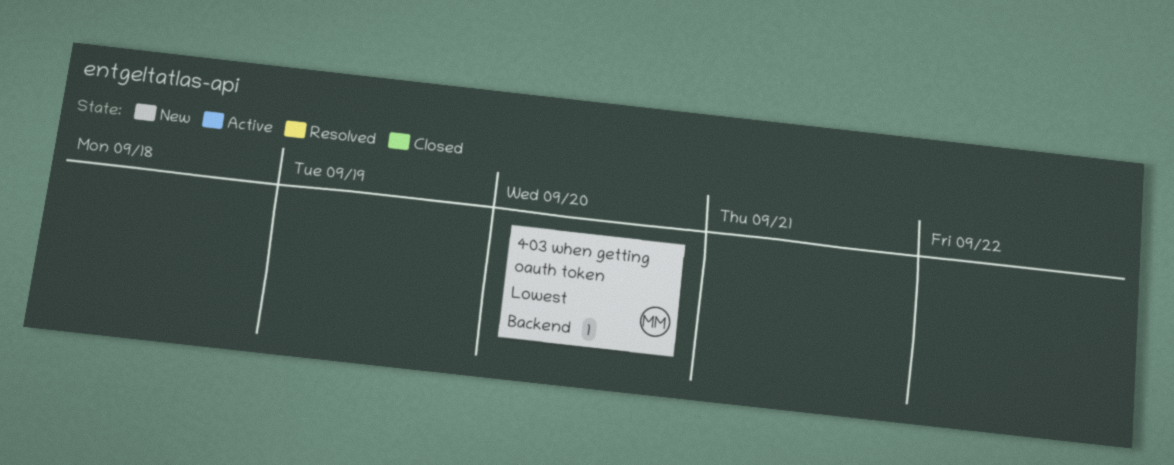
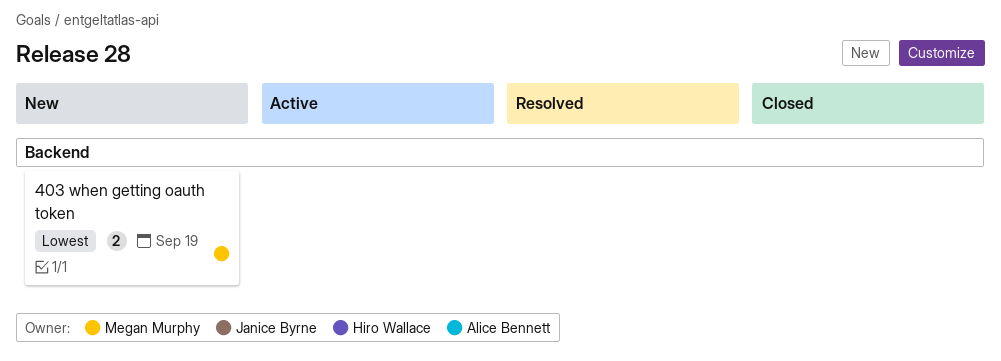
403 when getting oauth token, estimate: 1 -> 2
403 when getting oauth token, due: Sep 20 -> Sep 19

